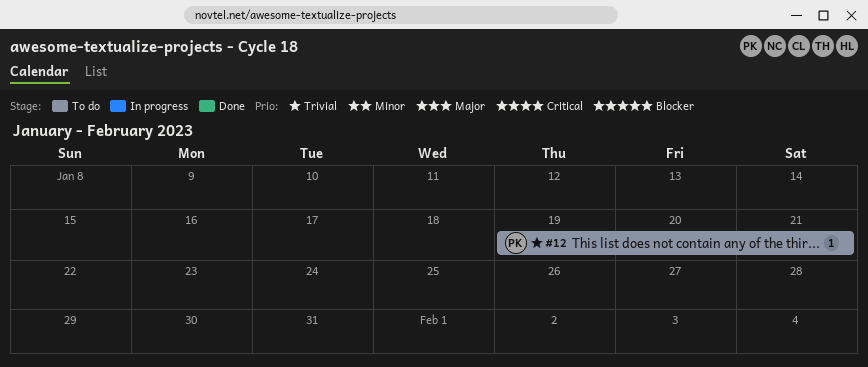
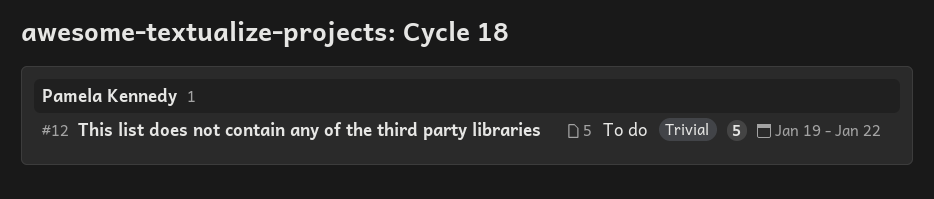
#12, estimate: 1 -> 5
#12, due: Jan 21 -> Jan 22

